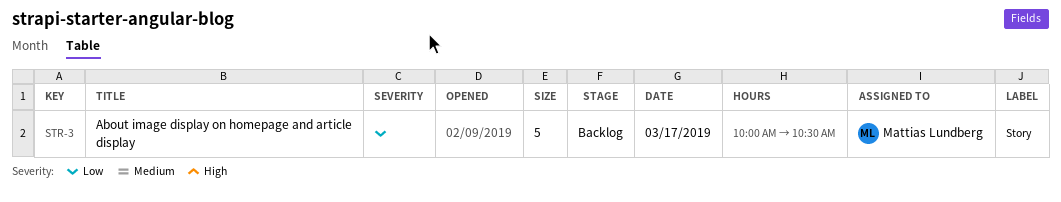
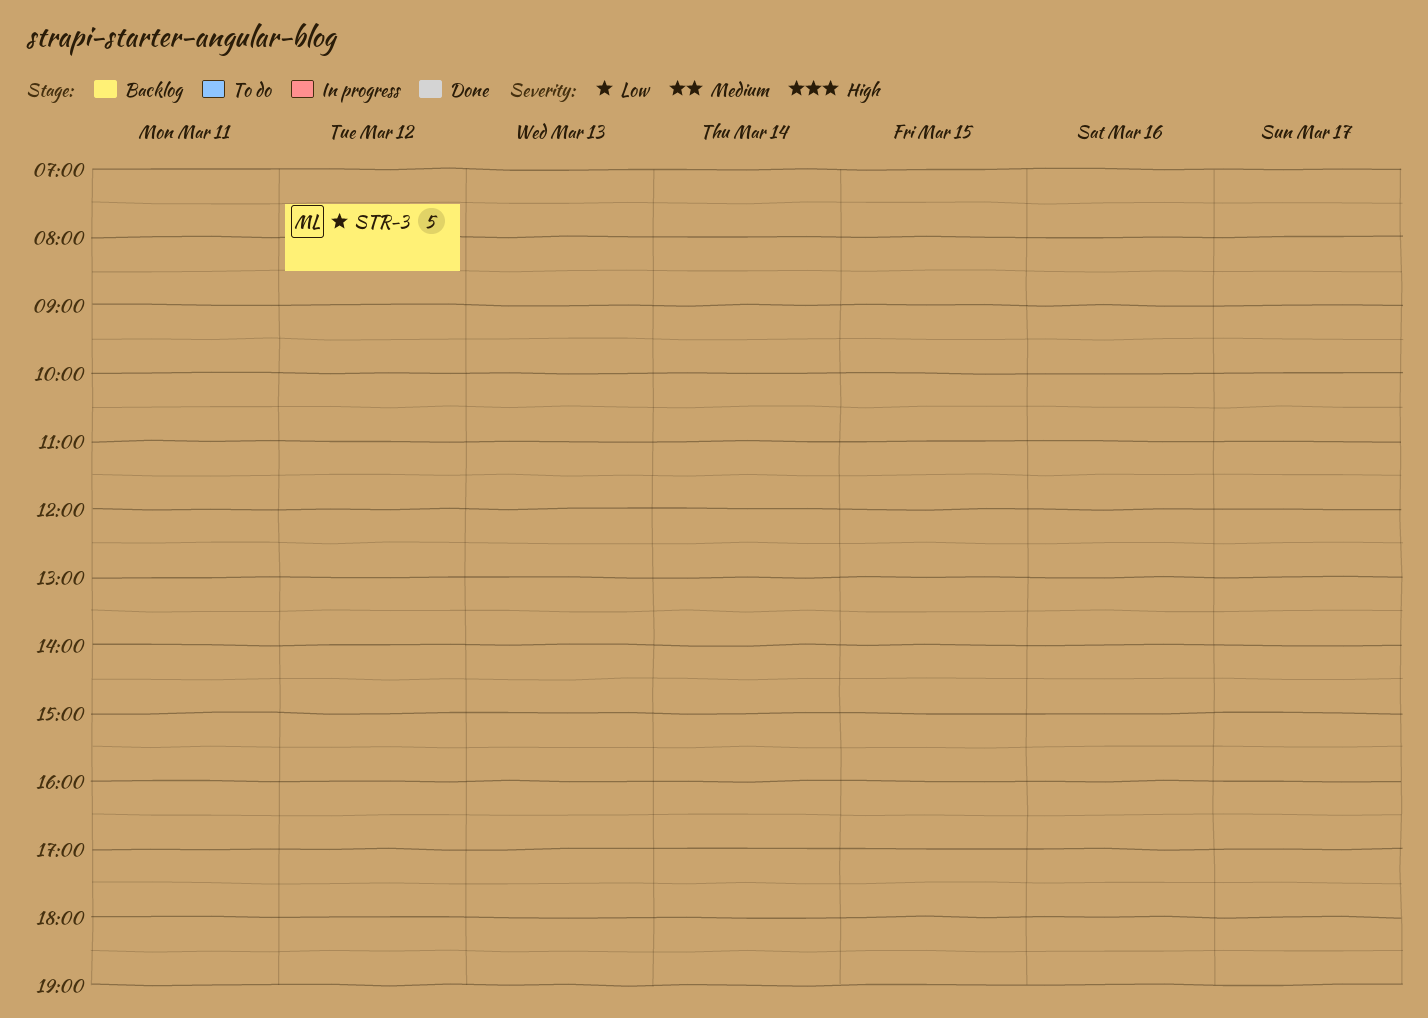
STR-3, day: Mar 17 -> Mar 12
STR-3, begins: 10:00 -> 07:30
STR-3, ends: 10:30 -> 08:30

